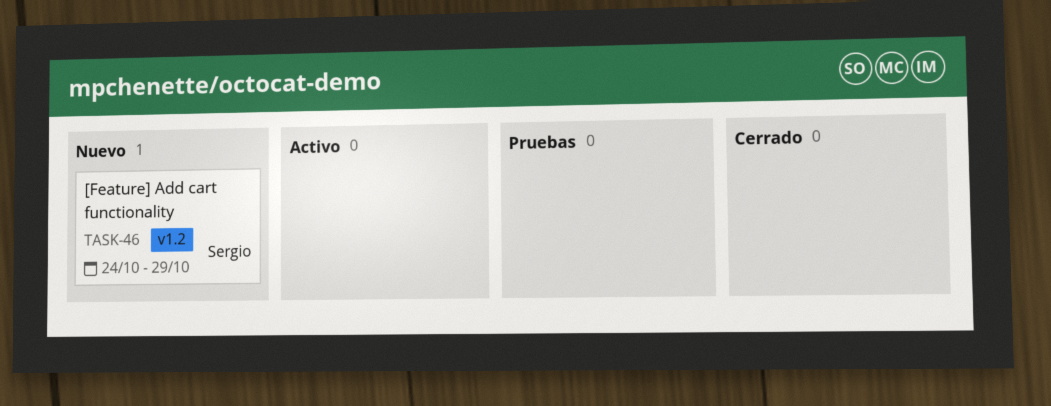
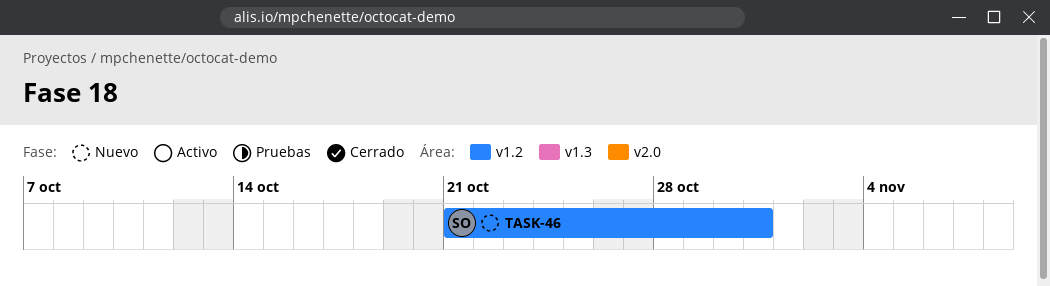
TASK-46, start: Oct 24 -> Oct 21
TASK-46, due: Oct 29 -> Oct 31

